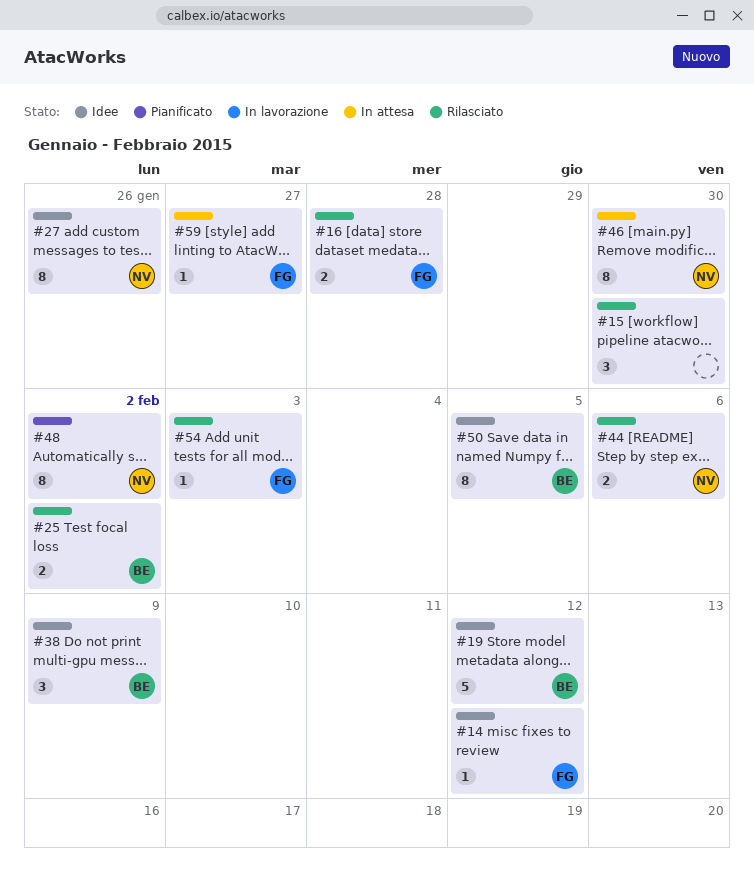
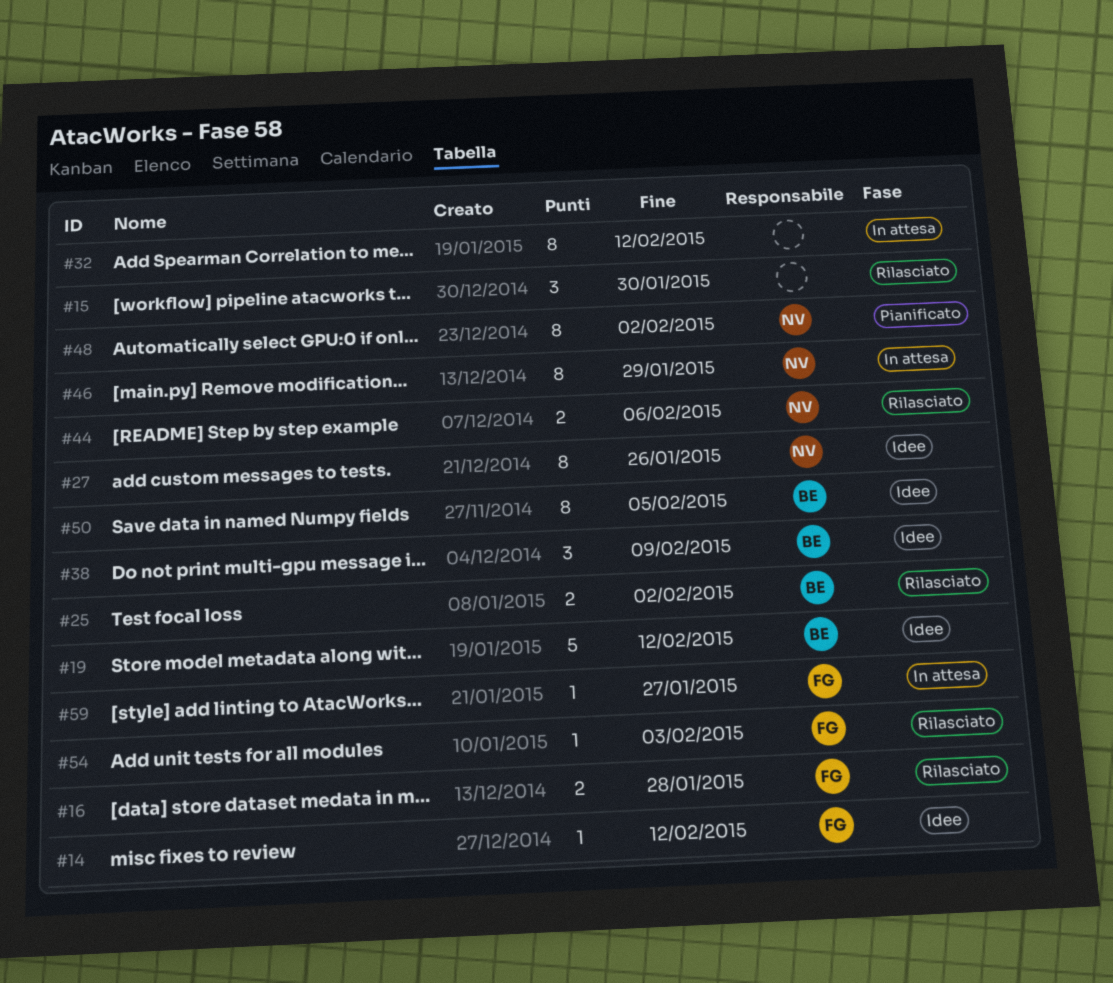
#32: none -> present
#46, due: Jan 30 -> Jan 29

